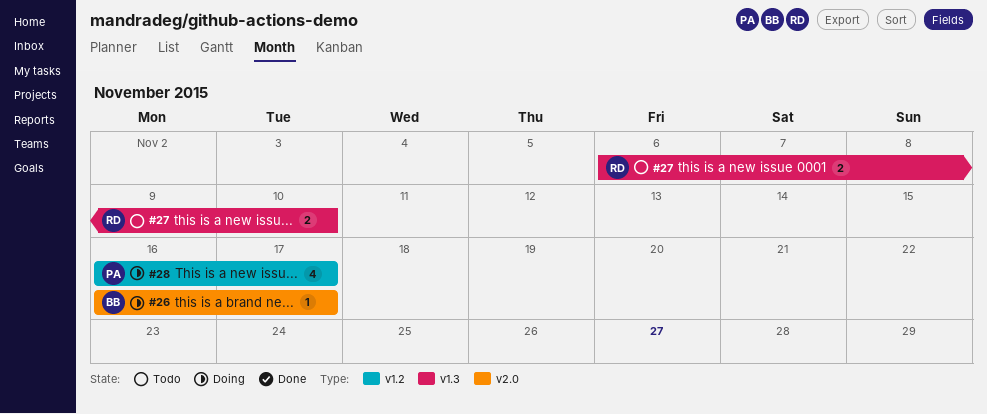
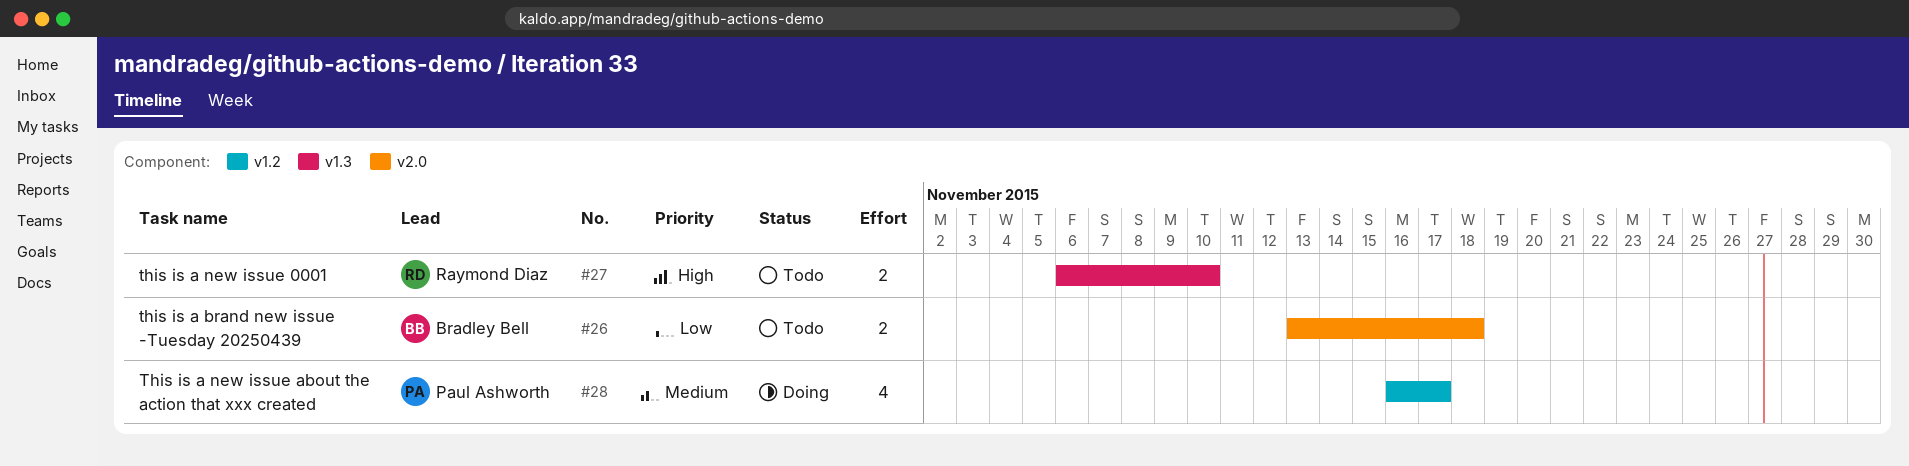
#26, status: Doing -> Todo
#26, estimate: 1 -> 2
#26, start: Nov 16 -> Nov 13
#26, due: Nov 17 -> Nov 18

